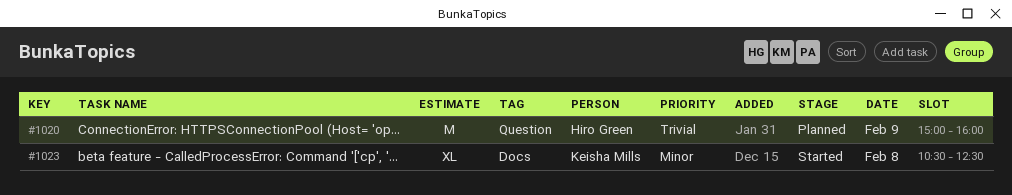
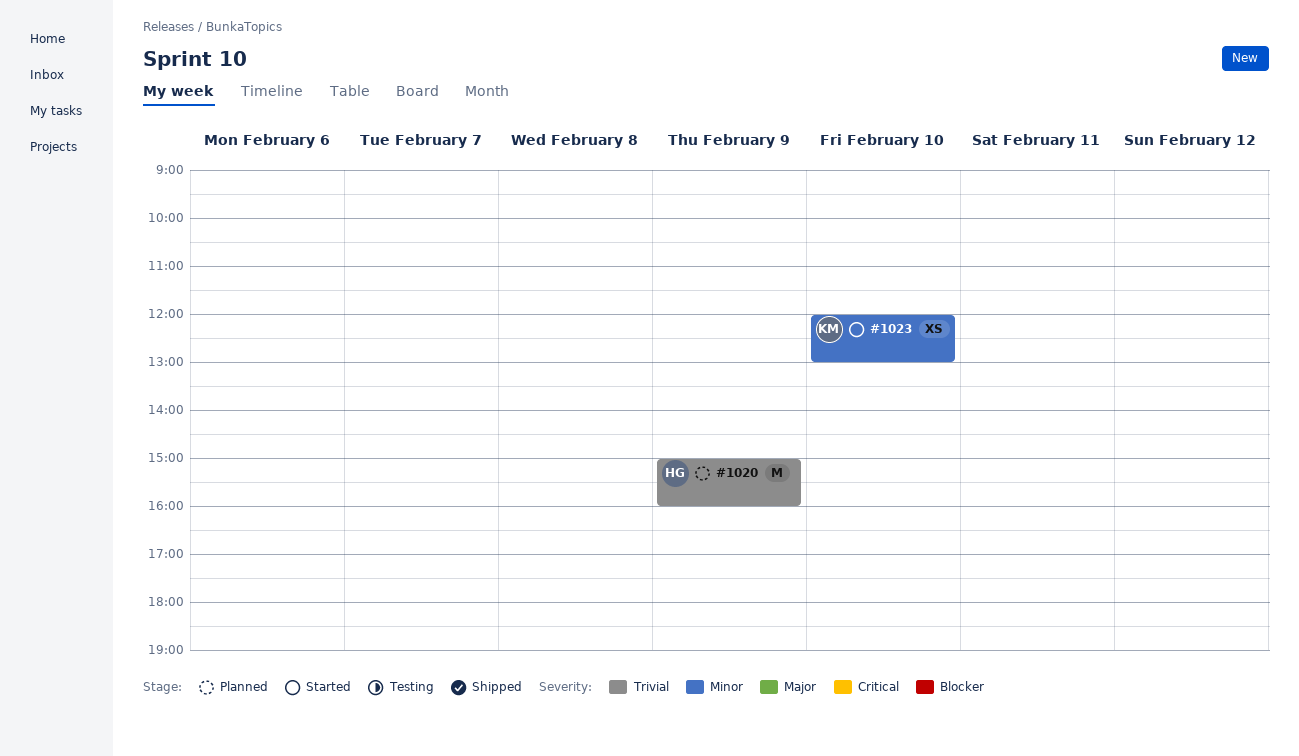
#1023, estimate: XL -> XS
#1023, day: Feb 8 -> Feb 10
#1023, begins: 10:30 -> 12:00
#1023, ends: 12:30 -> 13:00

